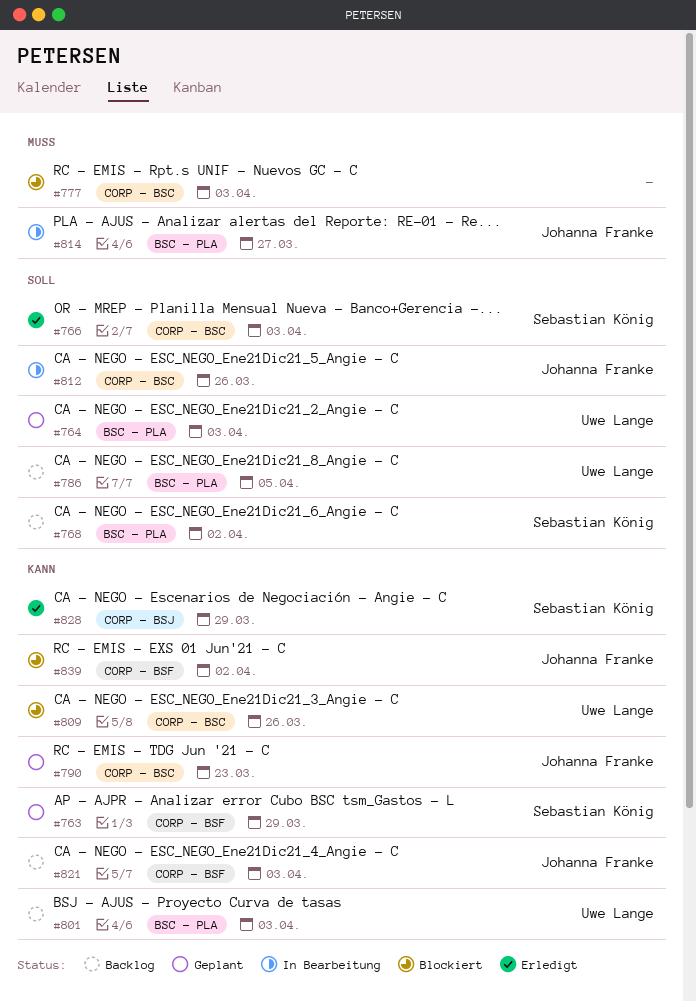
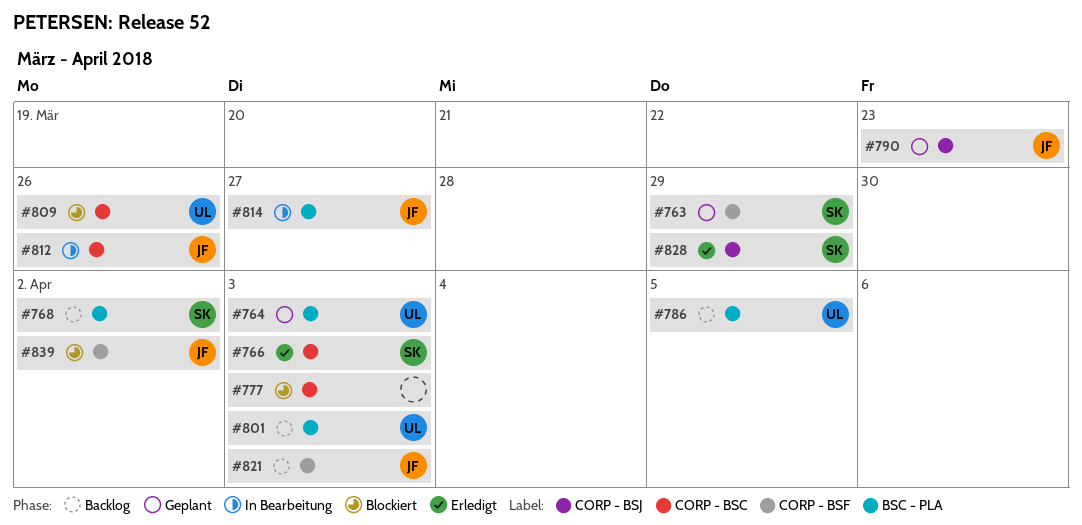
#790, label: CORP - BSC -> CORP - BSJ

